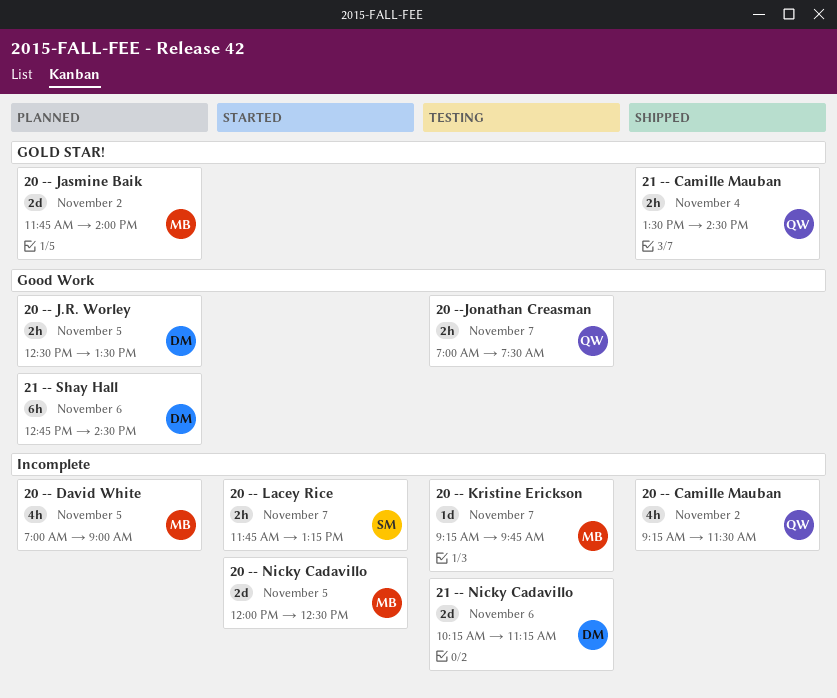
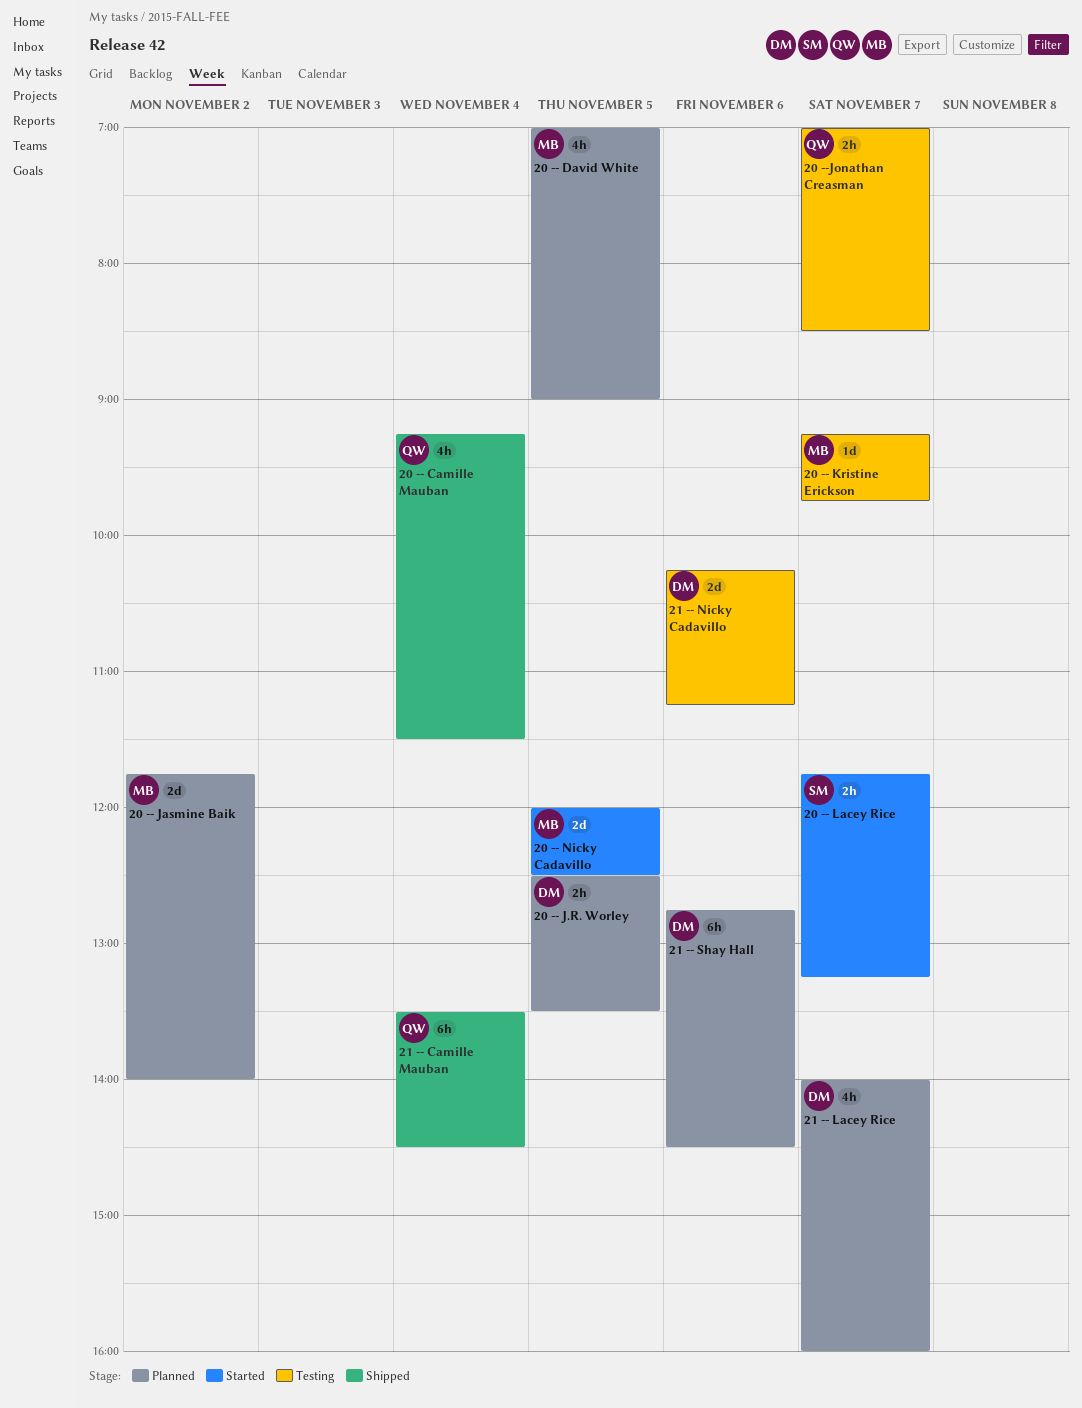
20 -- Camille Mauban, day: Nov 2 -> Nov 4
20 --Jonathan Creasman, ends: 07:30 -> 08:30
21 -- Camille Mauban, estimate: 2h -> 6h
21 -- Lacey Rice: none -> present

